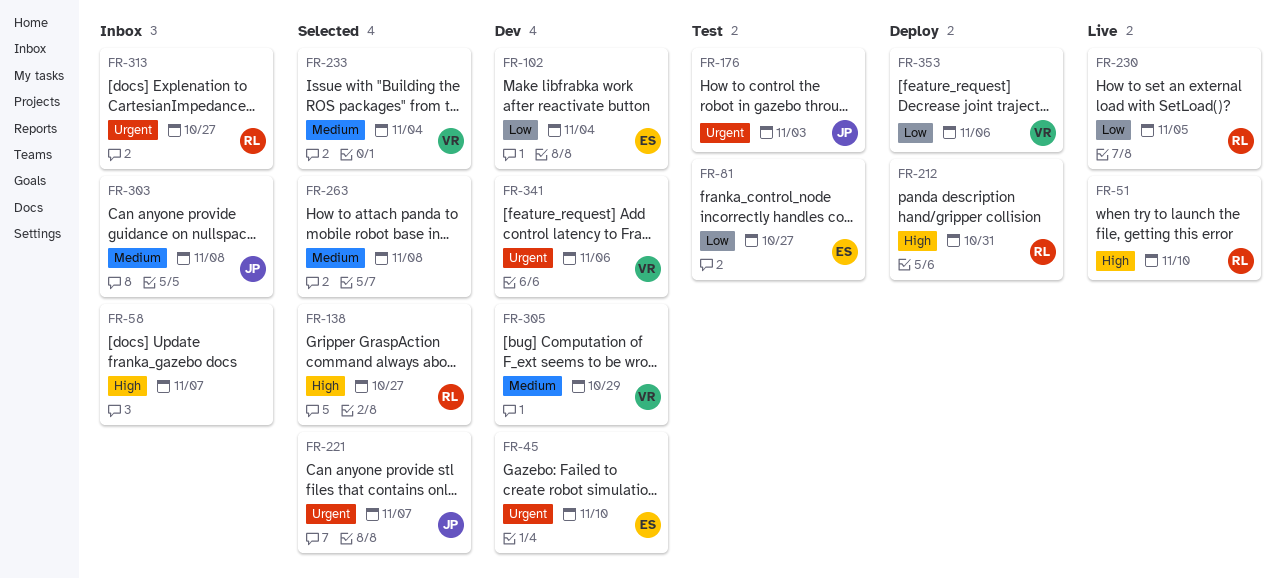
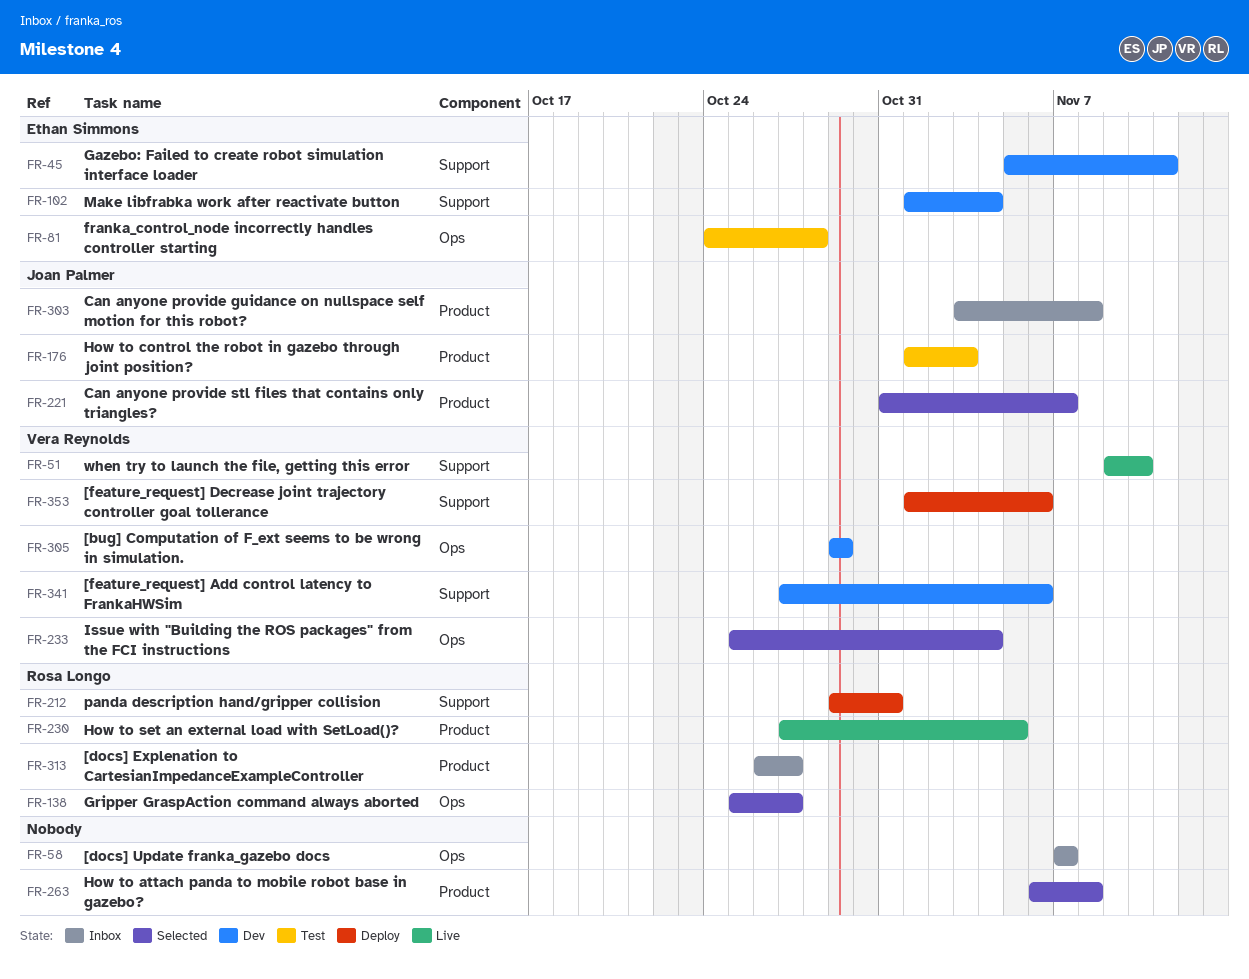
FR-45, due: Nov 10 -> Nov 11
FR-51, owner: Rosa Longo -> Vera Reynolds
FR-81, due: Oct 27 -> Oct 28

